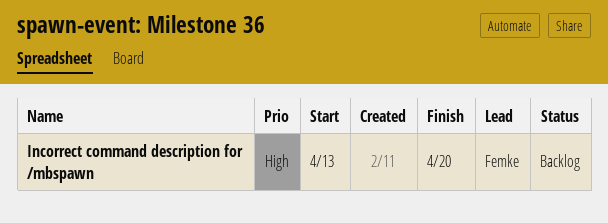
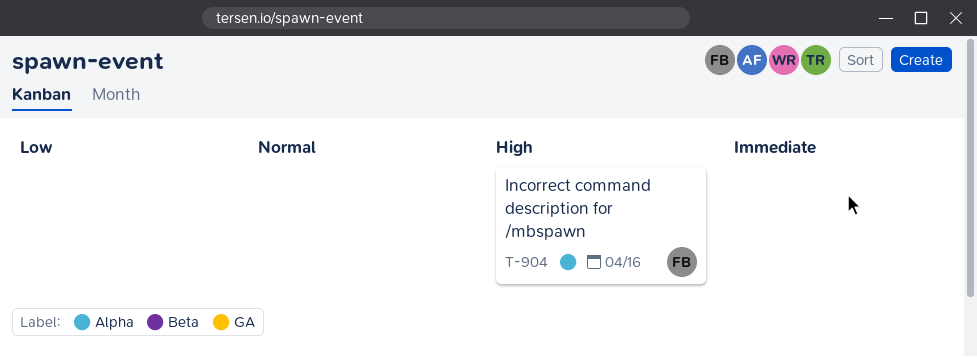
Incorrect command description for /mbspawn, due: Apr 20 -> Apr 16

